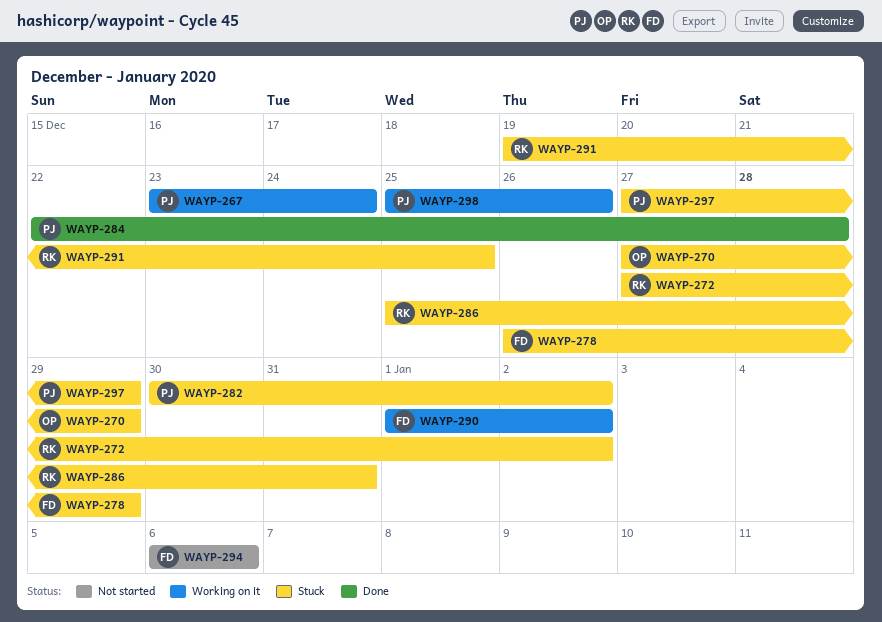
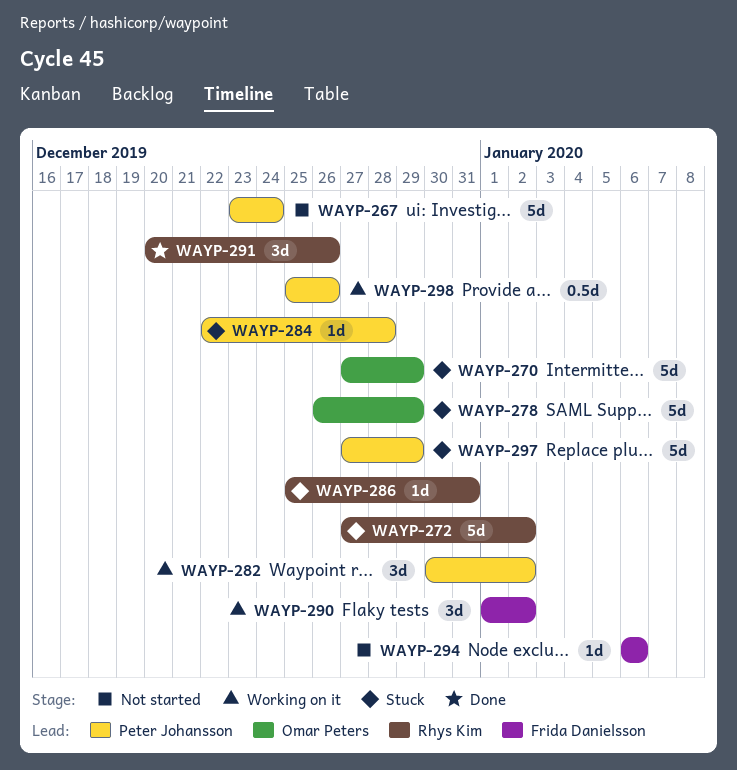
WAYP-267, status: Working on it -> Not started
WAYP-278, owner: Frida Danielsson -> Omar Peters
WAYP-282, status: Stuck -> Working on it
WAYP-284, status: Done -> Stuck
WAYP-291, status: Stuck -> Done
WAYP-291, start: Dec 19 -> Dec 20
WAYP-291, due: Dec 25 -> Dec 26

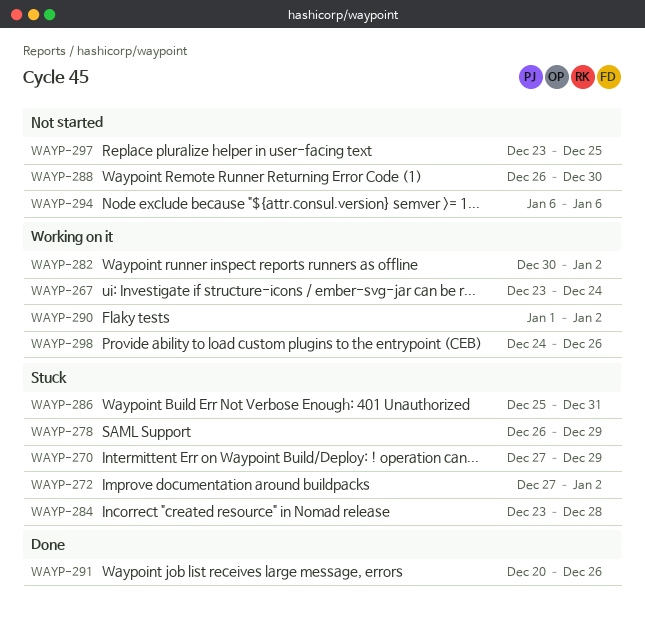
WAYP-267, status: Not started -> Working on it
WAYP-284, start: Dec 22 -> Dec 23
WAYP-288: none -> present
WAYP-297, status: Stuck -> Not started
WAYP-297, start: Dec 27 -> Dec 23
WAYP-297, due: Dec 29 -> Dec 25
WAYP-298, start: Dec 25 -> Dec 24

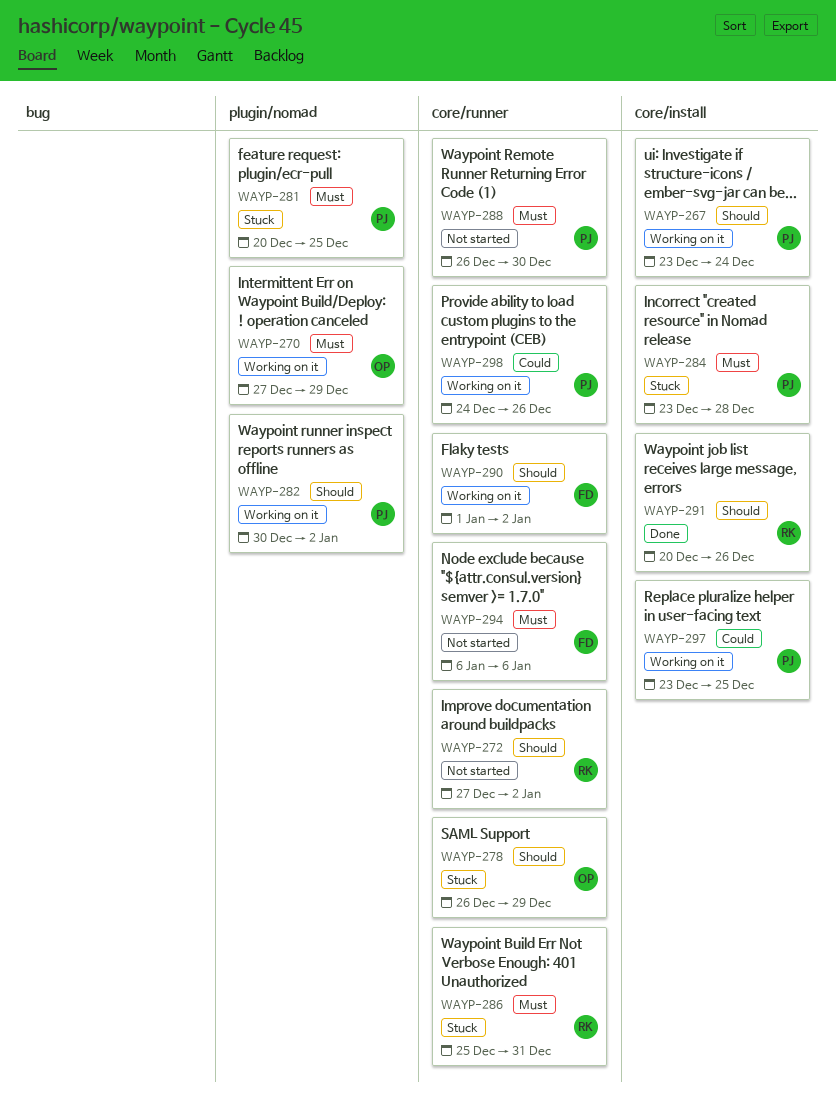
WAYP-270, status: Stuck -> Working on it
WAYP-272, status: Stuck -> Not started
WAYP-281: none -> present
WAYP-297, status: Not started -> Working on it

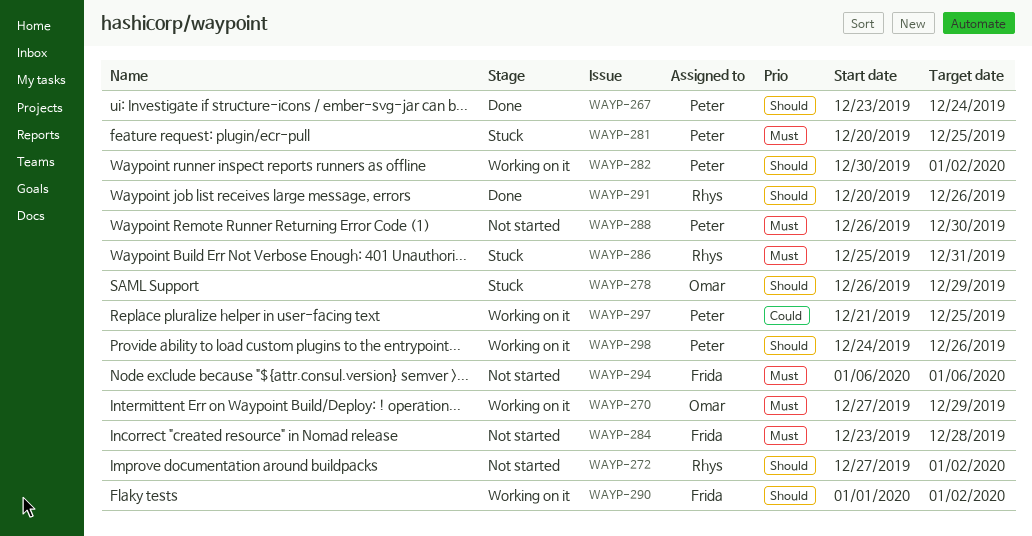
WAYP-267, status: Working on it -> Done
WAYP-284, status: Stuck -> Not started
WAYP-284, owner: Peter -> Frida
WAYP-297, start: Dec 23 -> Dec 21
WAYP-298, priority: Could -> Should

